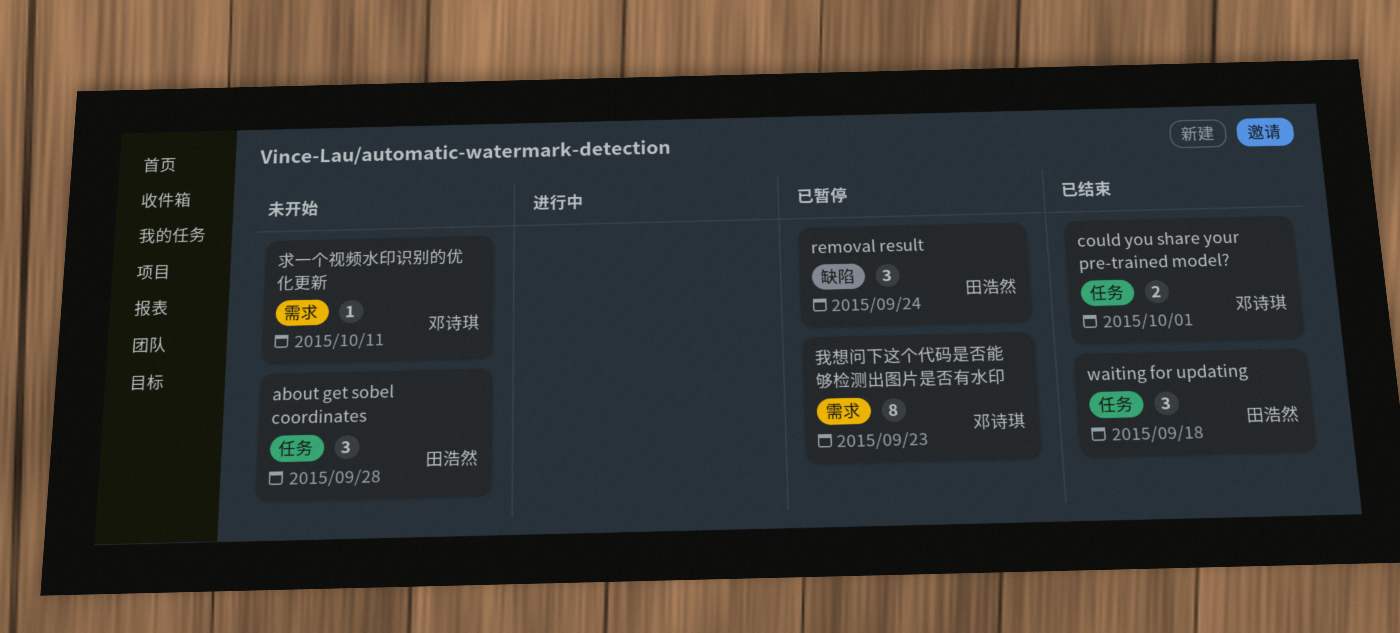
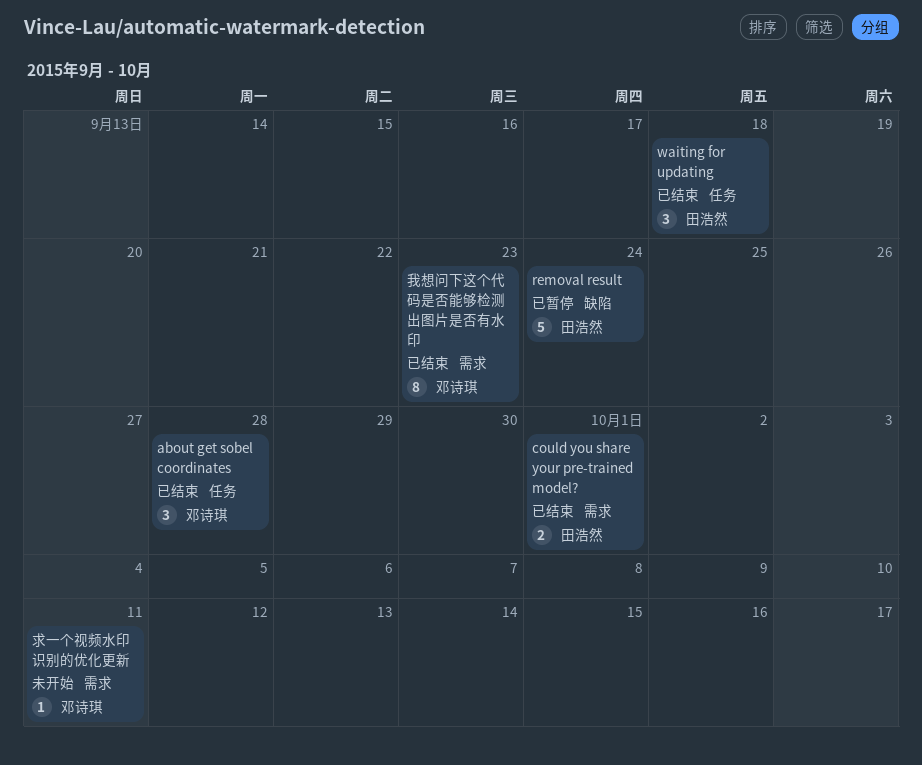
about get sobel coordinates, status: 未开始 -> 已结束
about get sobel coordinates, owner: 田浩然 -> 邓诗琪
could you share your pre-trained model?, owner: 邓诗琪 -> 田浩然
could you share your pre-trained model?, label: 任务 -> 需求
removal result, estimate: 3 -> 5
我想问下这个代码是否能够检测出图片是否有水印, status: 已暂停 -> 已结束

